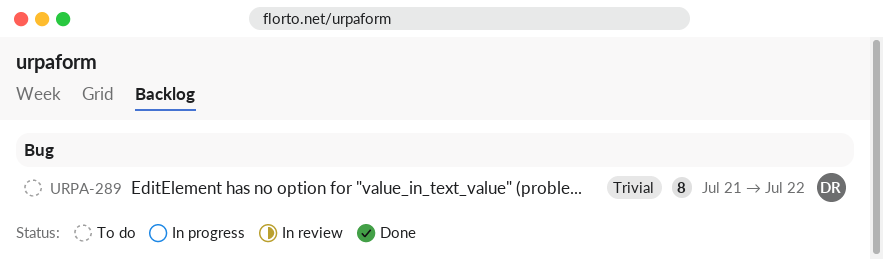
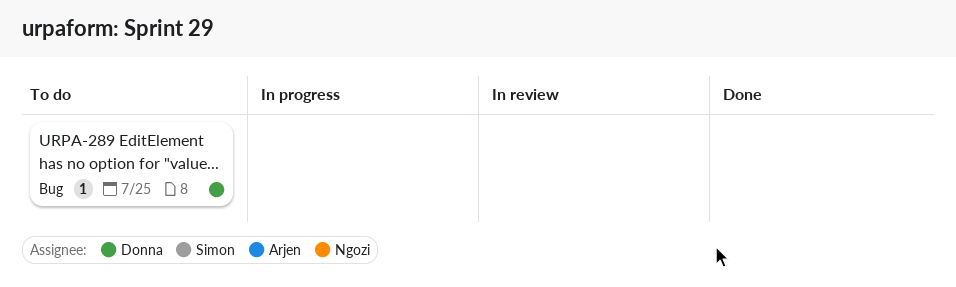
URPA-289, estimate: 8 -> 1
URPA-289, due: Jul 22 -> Jul 25

